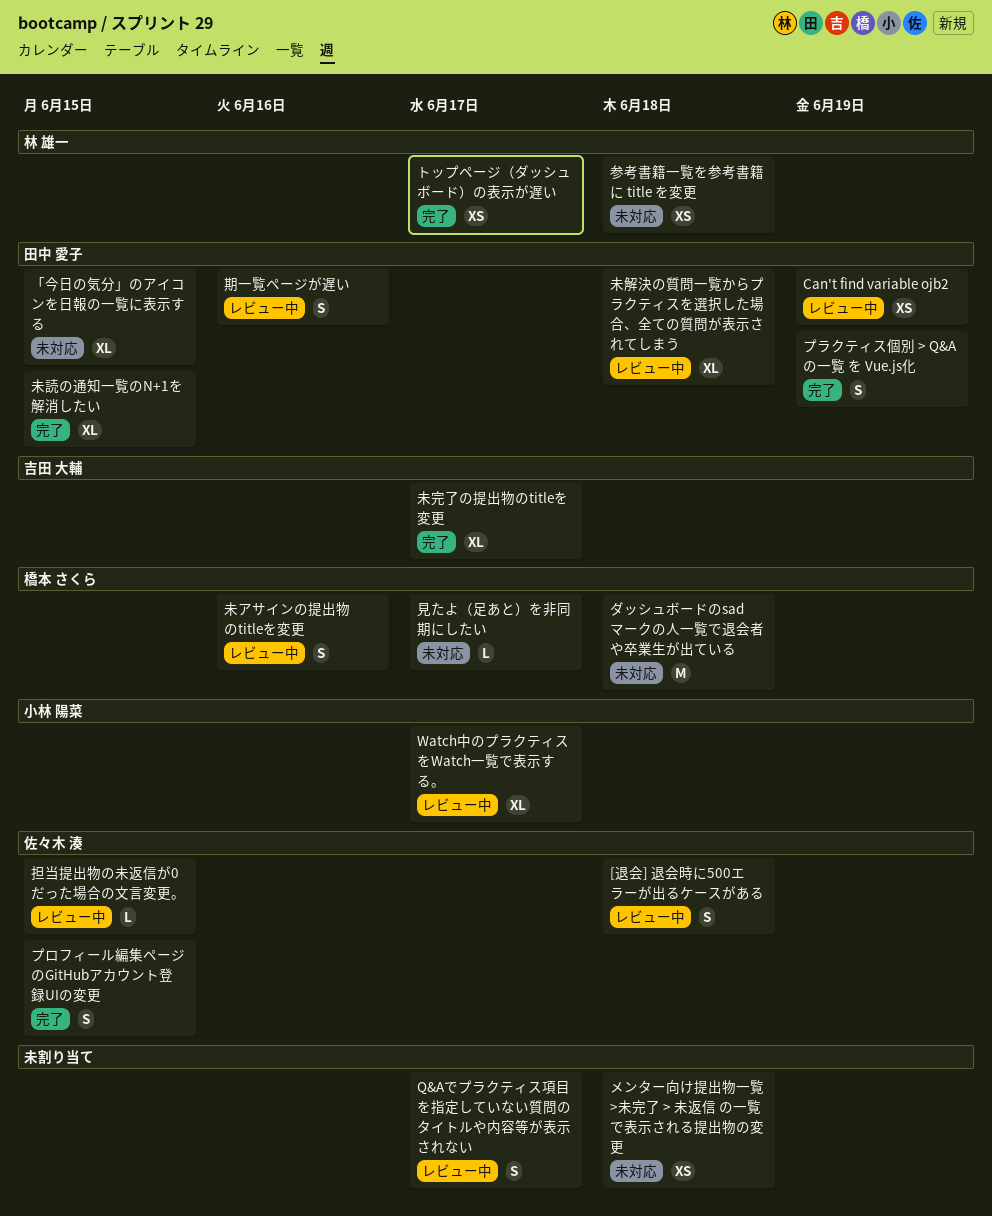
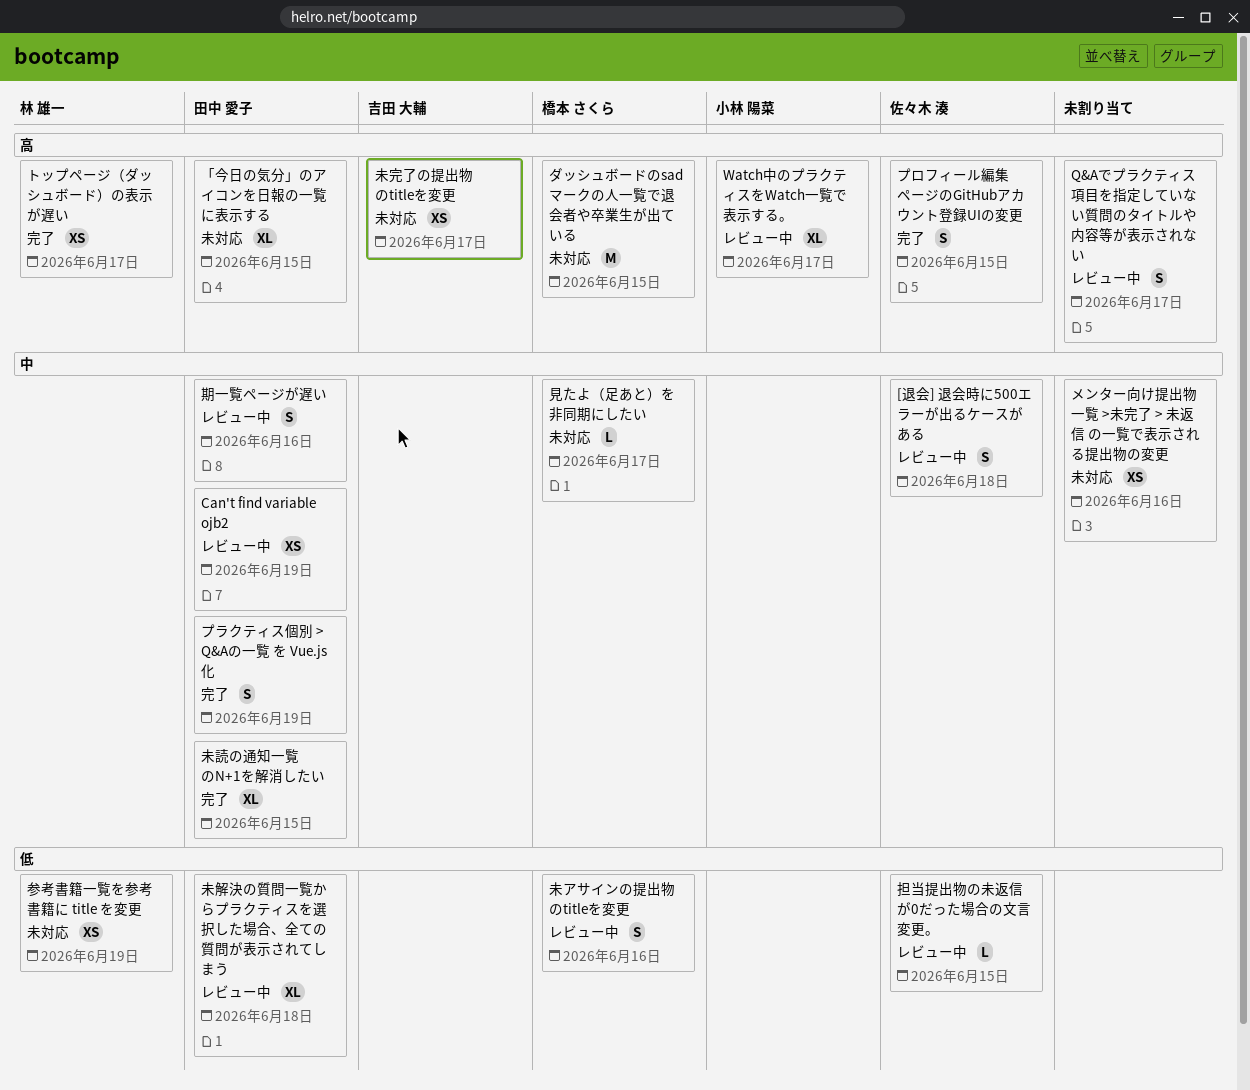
ダッシュボードのsadマークの人一覧で退会者や卒業生が出ている, due: Jun 18 -> Jun 15
メンター向け提出物一覧 >未完了 > 未返信 の一覧で表示される提出物の変更, due: Jun 18 -> Jun 16
参考書籍一覧を参考書籍に title を変更, due: Jun 18 -> Jun 19
未完了の提出物のtitleを変更, status: 完了 -> 未対応
未完了の提出物のtitleを変更, estimate: XL -> XS

